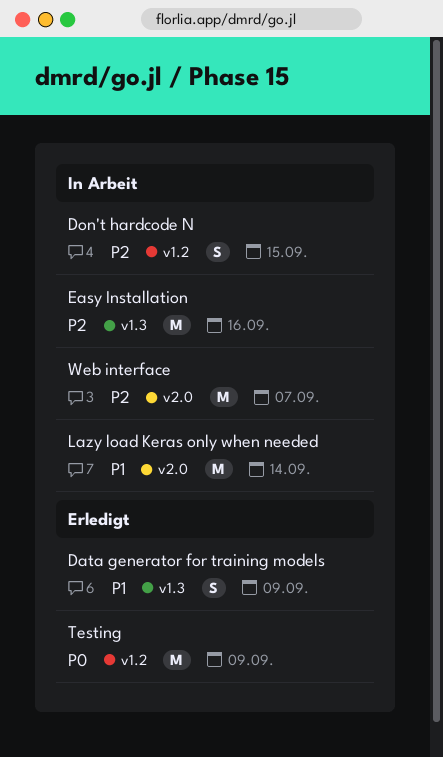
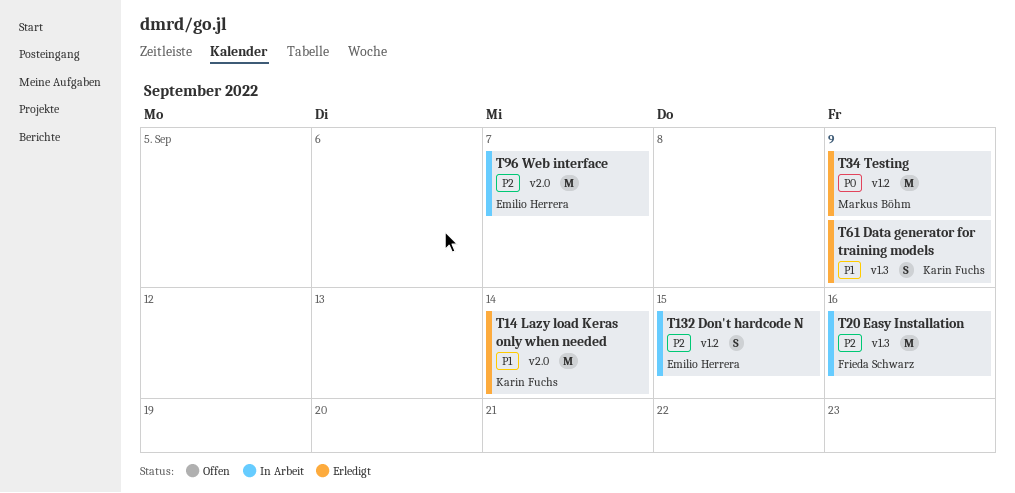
Lazy load Keras only when needed, status: In Arbeit -> Erledigt

